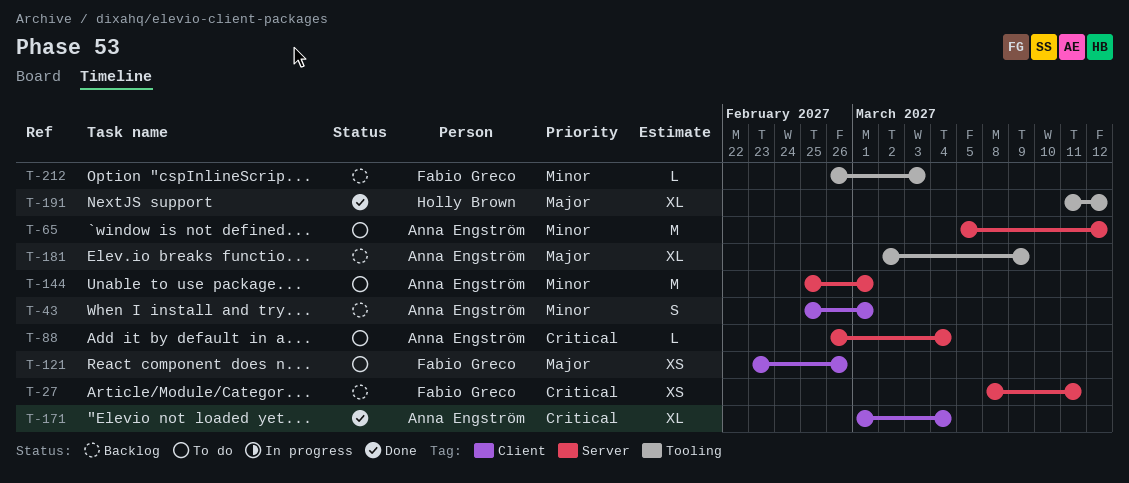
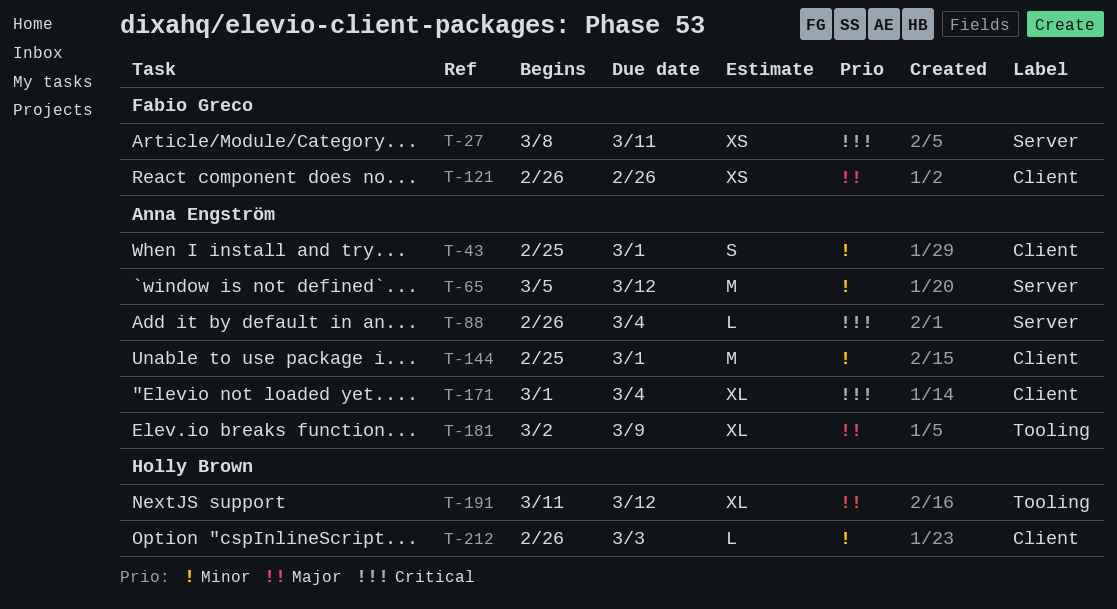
T-121, start: Feb 23 -> Feb 26
T-144, label: Server -> Client
T-212, owner: Fabio Greco -> Holly Brown
T-212, label: Tooling -> Client

